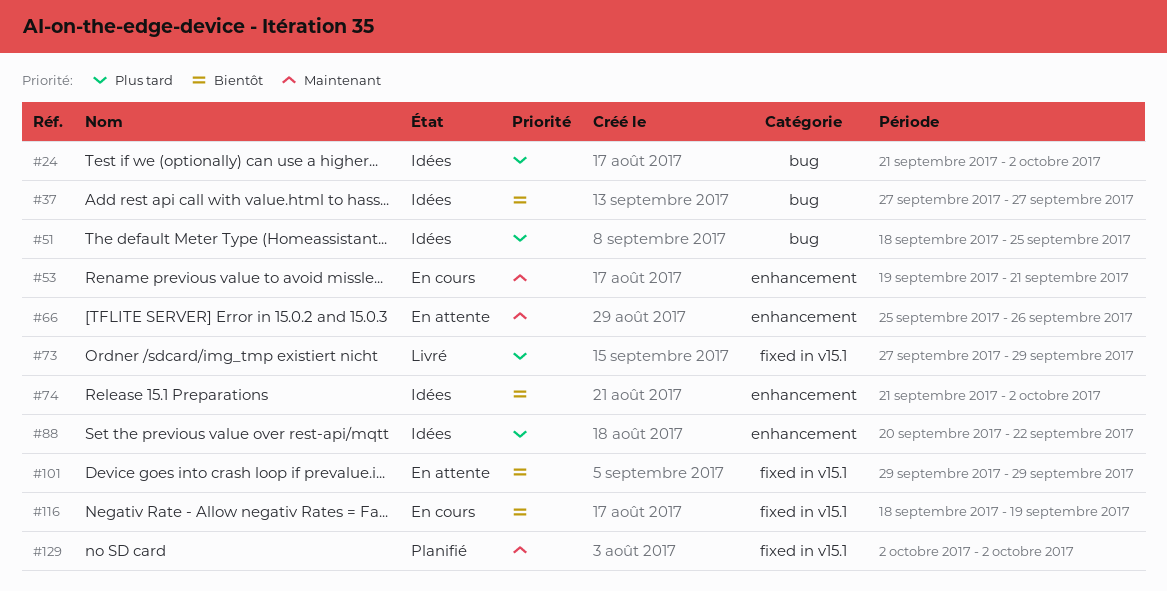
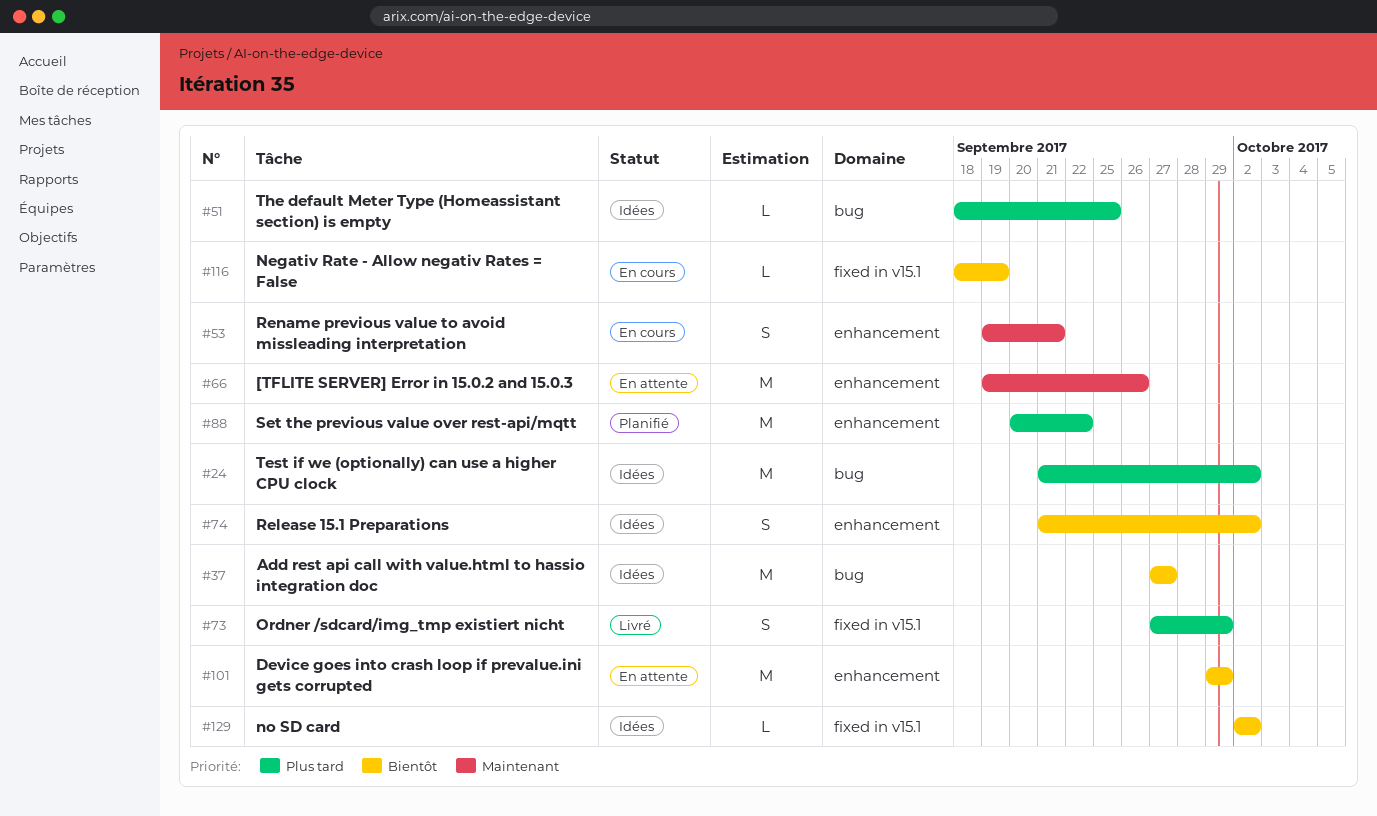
#66, start: Sep 25 -> Sep 19
#88, status: Idées -> Planifié
#101, label: fixed in v15.1 -> enhancement
#129, status: Planifié -> Idées
#129, priority: Maintenant -> Bientôt

